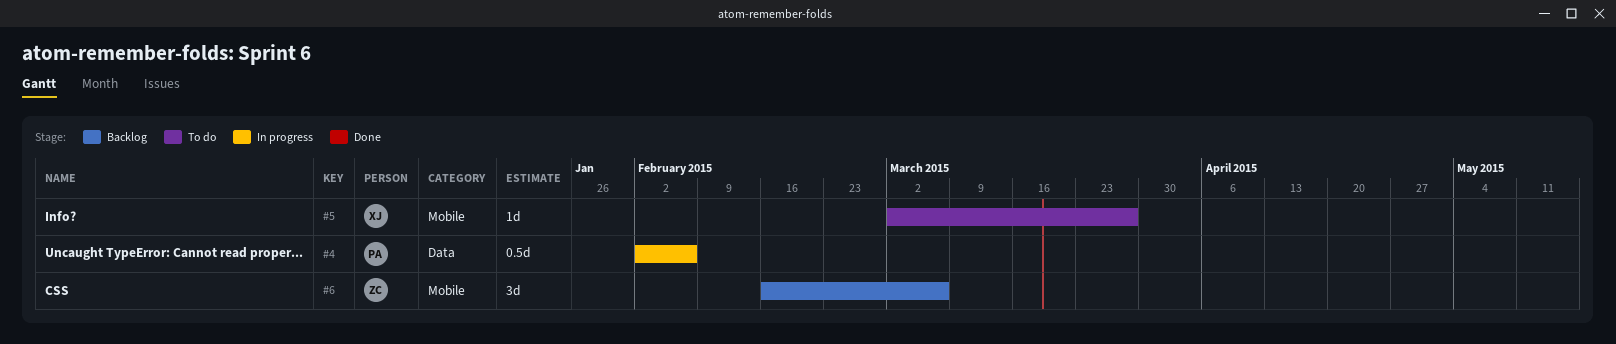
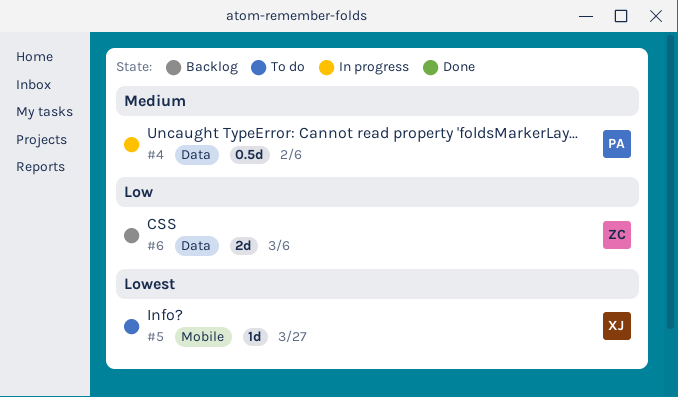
#6, label: Mobile -> Data
#6, estimate: 3d -> 2d

